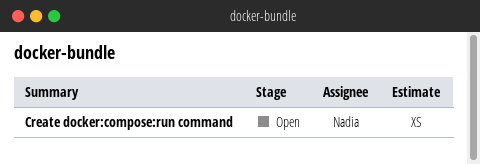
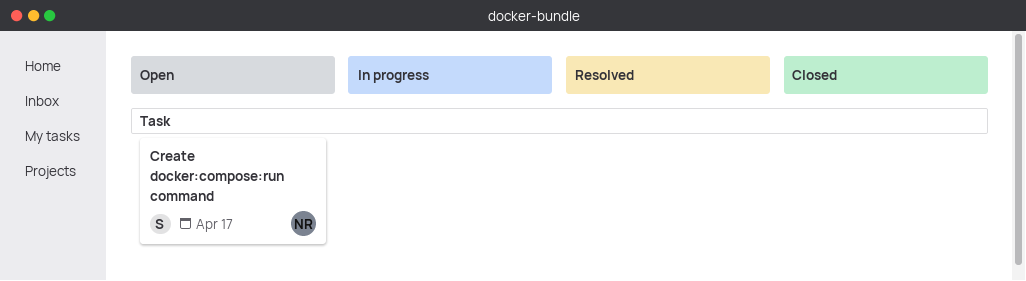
Create docker:compose:run command, estimate: XS -> S

